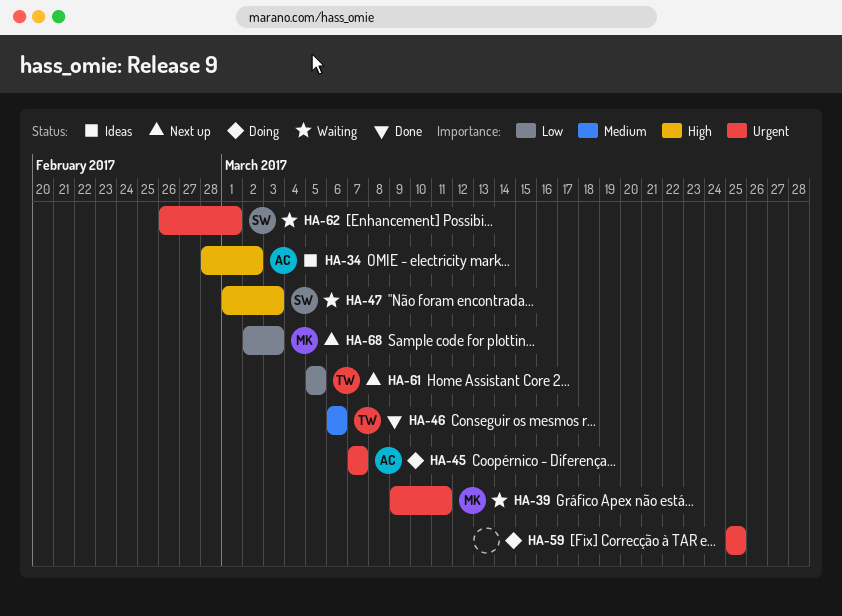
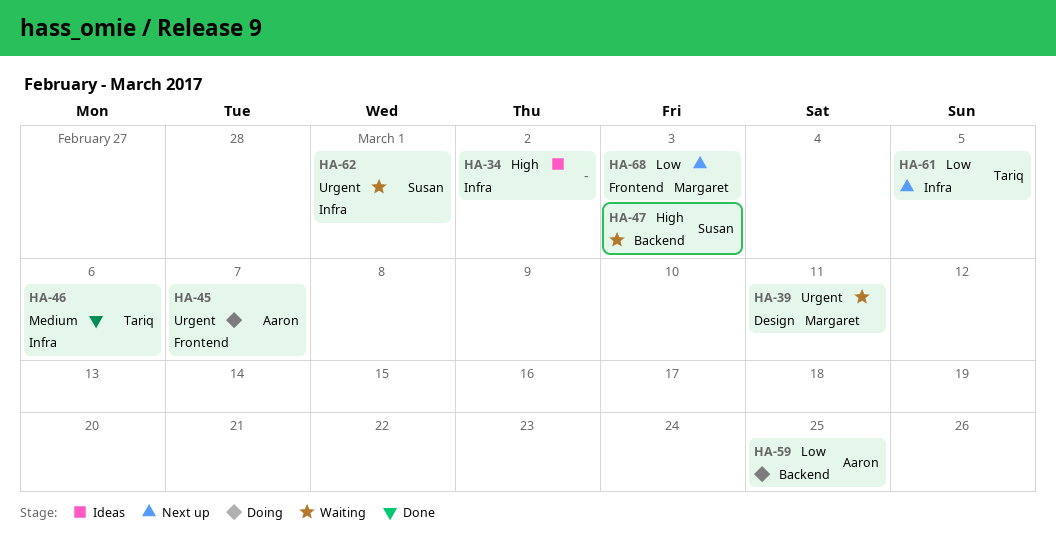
HA-34, owner: Aaron -> none
HA-59, owner: none -> Aaron
HA-59, priority: Urgent -> Low

